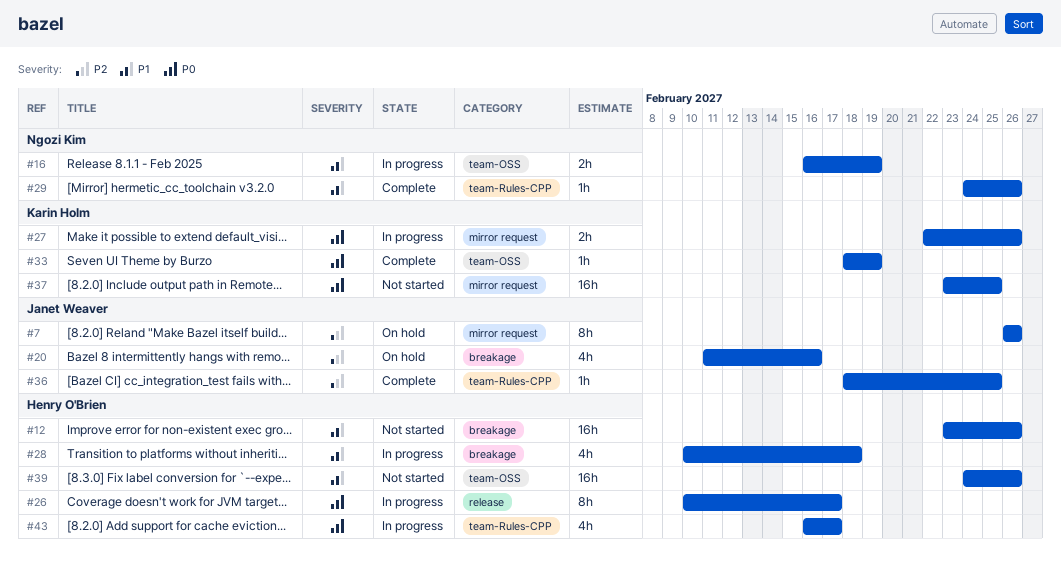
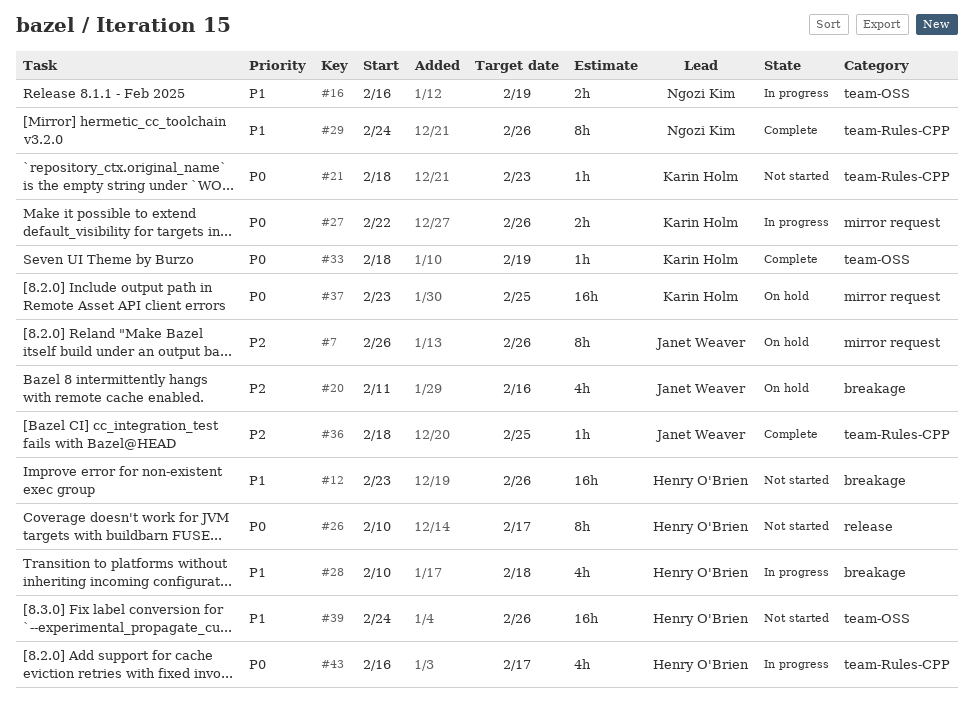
#21: none -> present
#26, status: In progress -> Not started
#29, estimate: 1h -> 8h
#37, status: Not started -> On hold

